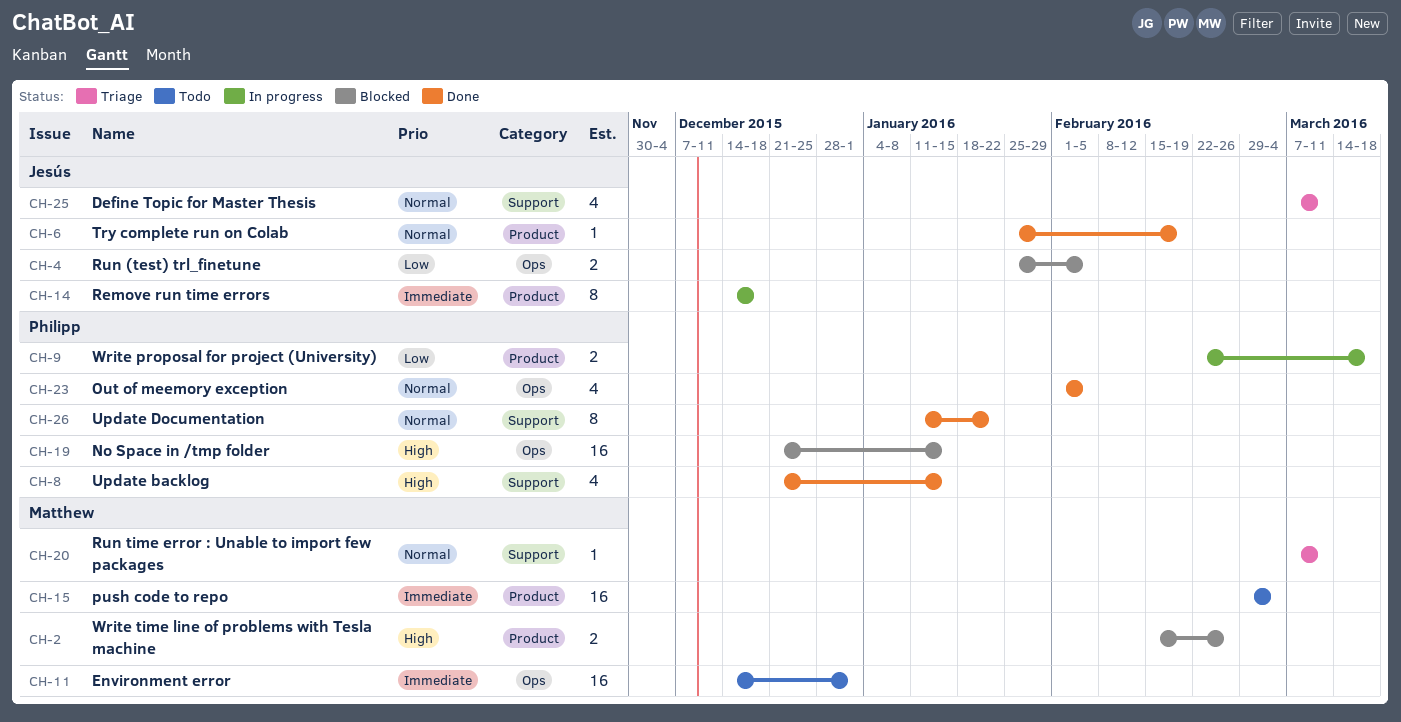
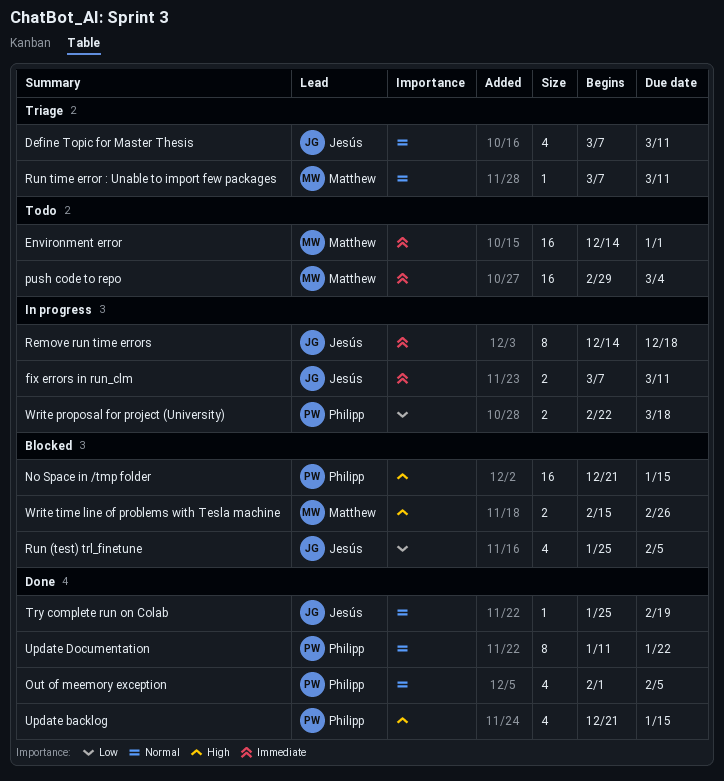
fix errors in run_clm: none -> present
Run (test) trl_finetune, estimate: 2 -> 4

